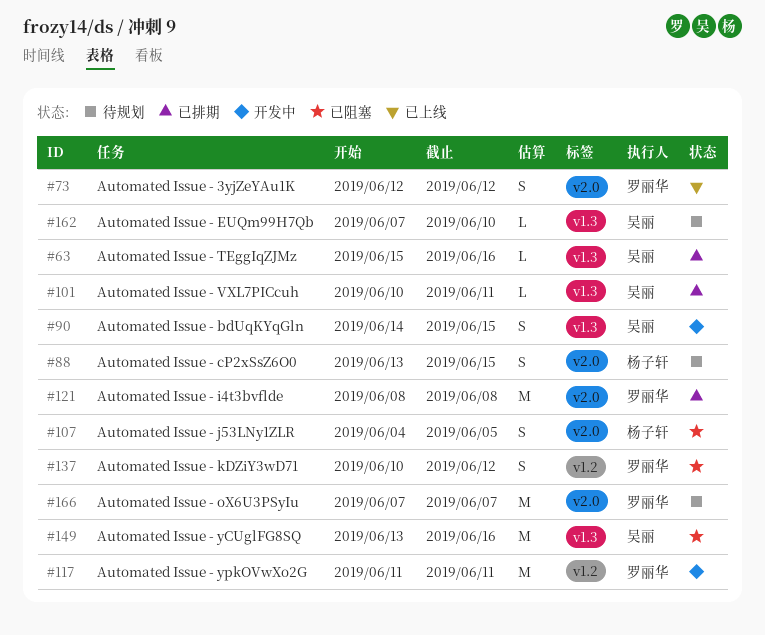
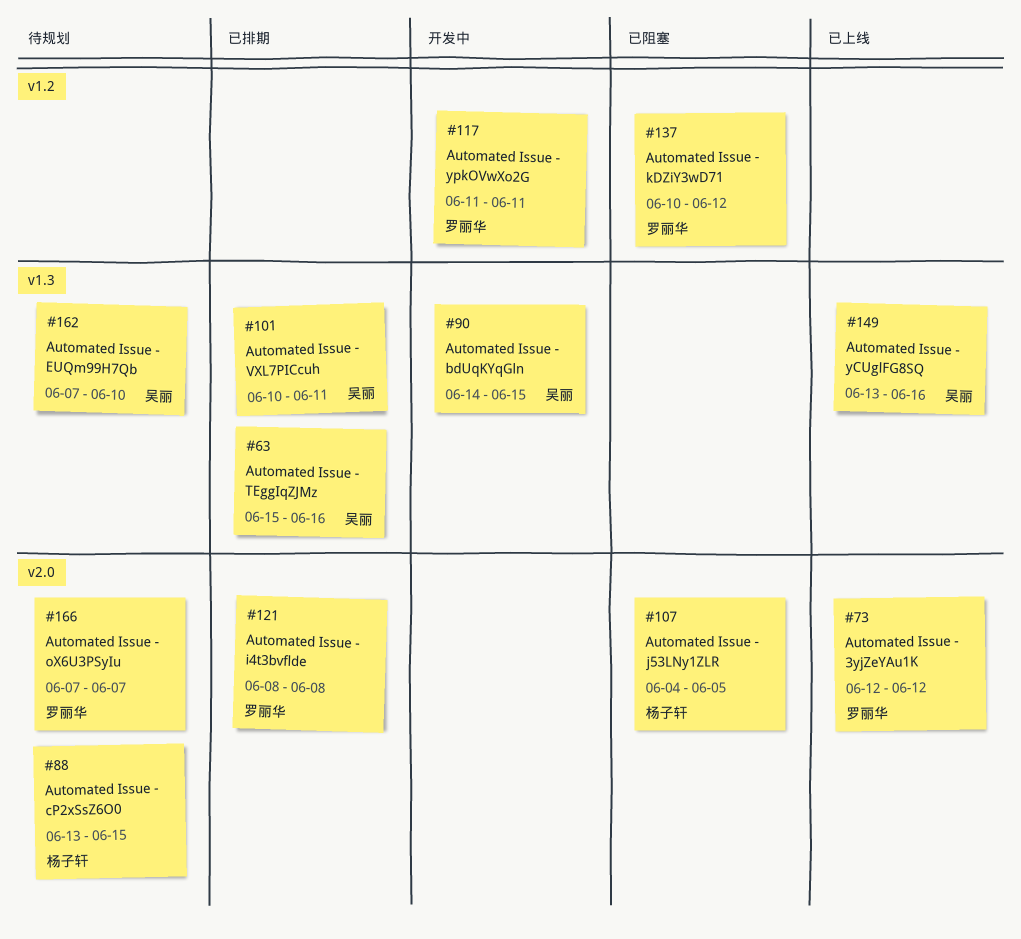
#149, status: 已阻塞 -> 已上线

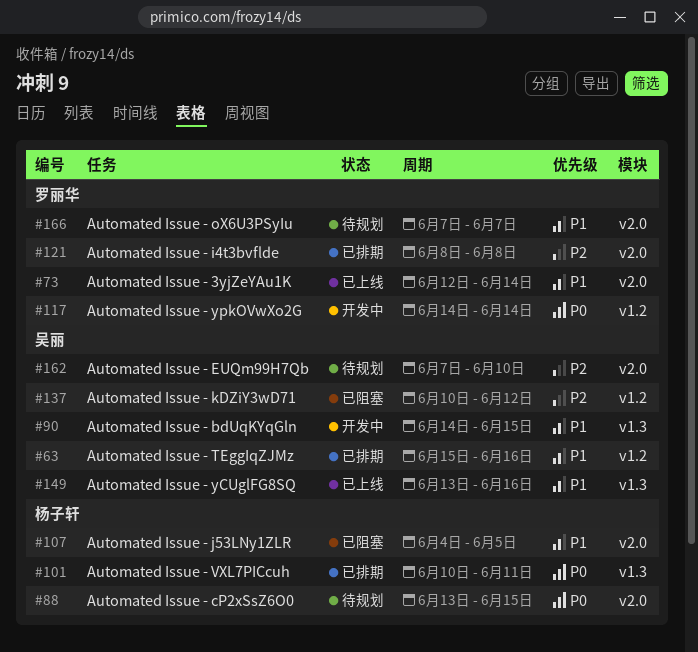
#63, label: v1.3 -> v1.2
#73, due: Jun 12 -> Jun 14
#101, owner: 吴丽 -> 杨子轩
#117, start: Jun 11 -> Jun 14
#117, due: Jun 11 -> Jun 14
#137, owner: 罗丽华 -> 吴丽
#162, label: v1.3 -> v2.0

